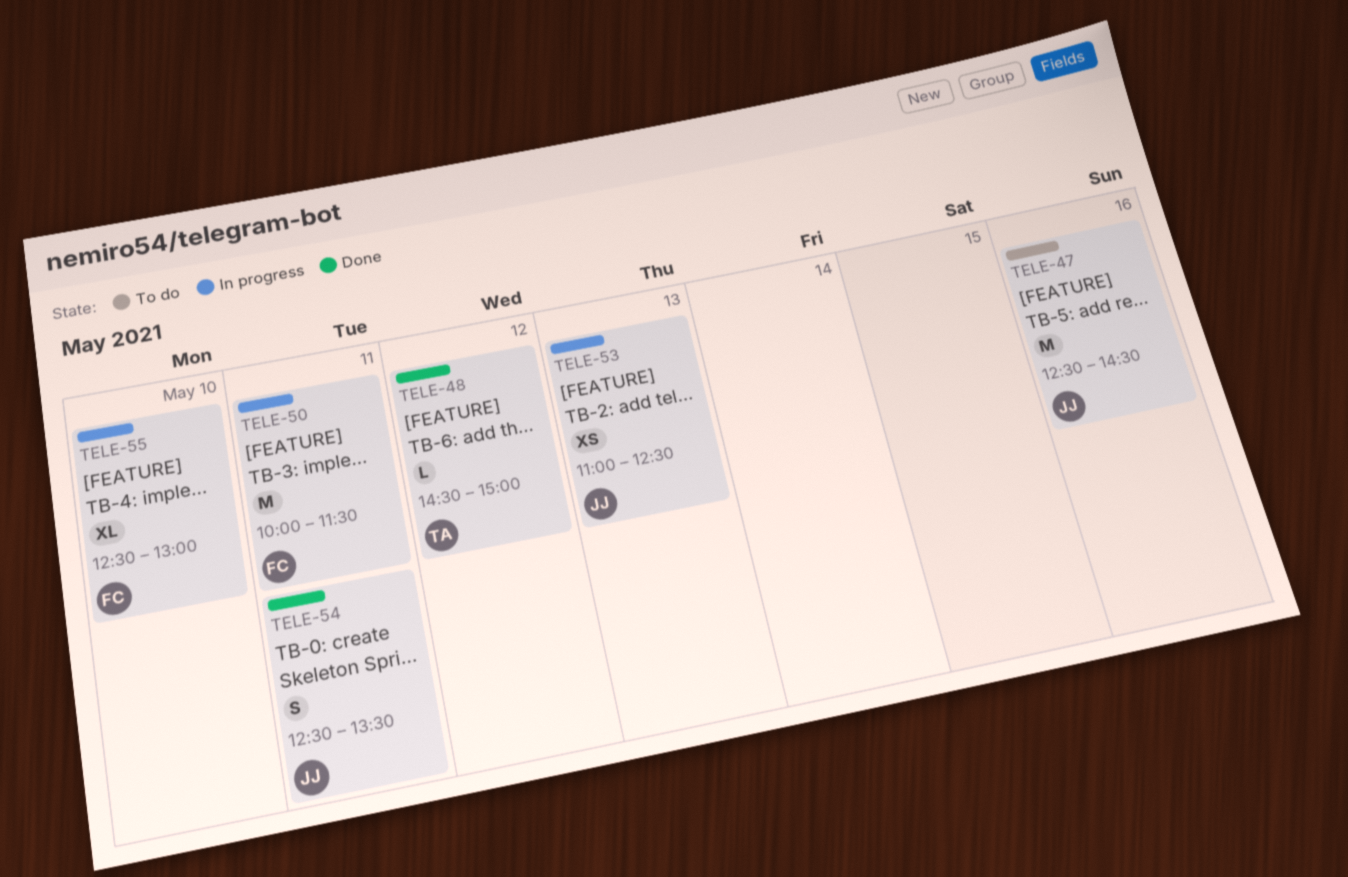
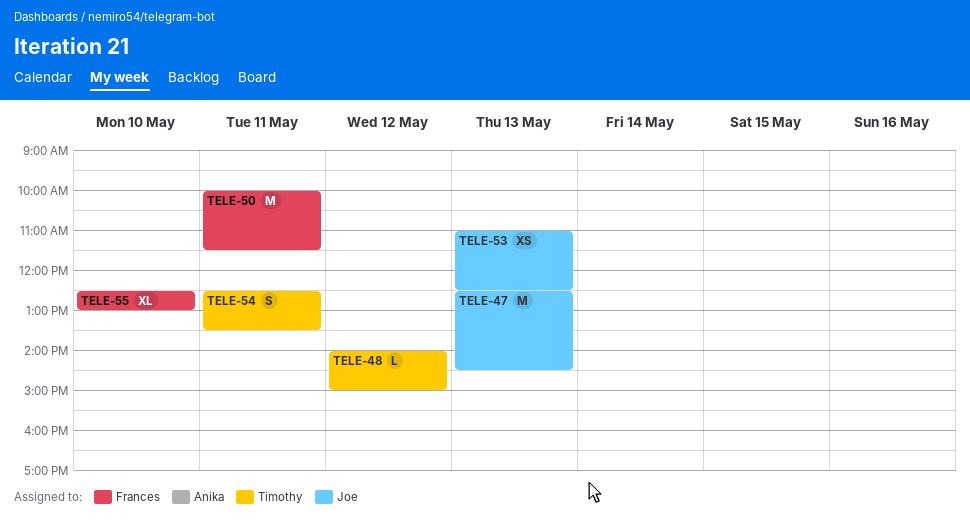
TELE-47, day: May 16 -> May 13
TELE-48, begins: 14:30 -> 14:00
TELE-54, owner: Joe -> Timothy

